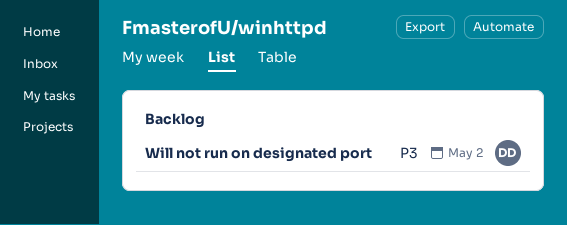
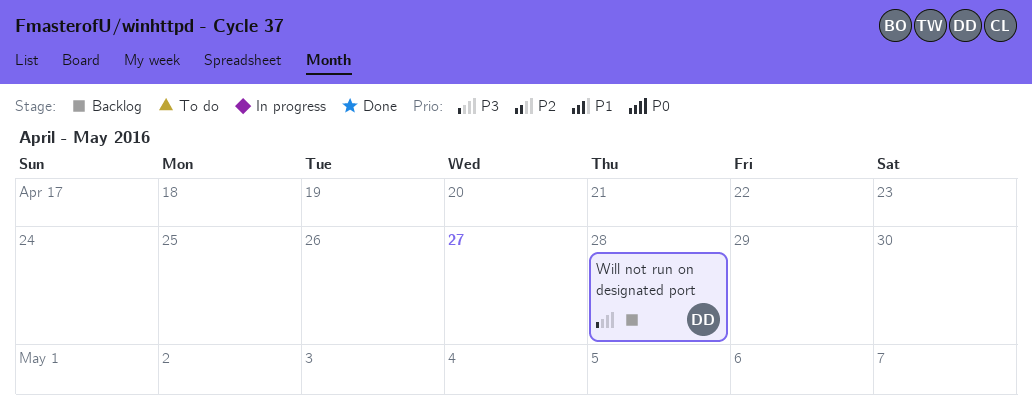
Will not run on designated port, due: May 2 -> Apr 28

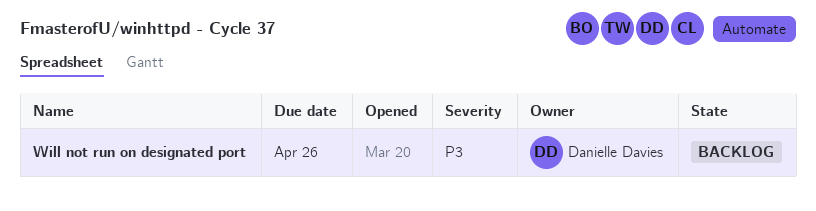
Will not run on designated port, due: Apr 28 -> Apr 26

